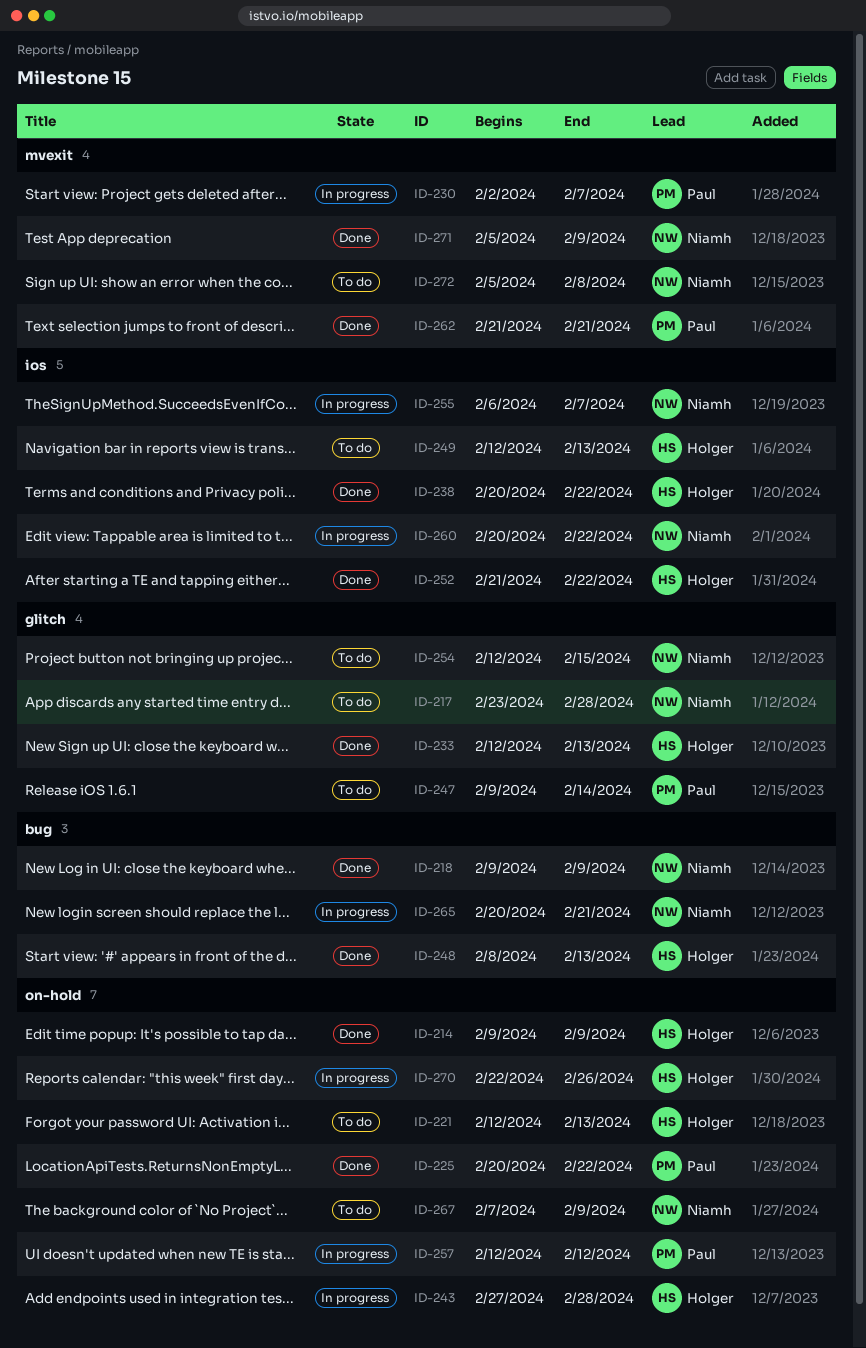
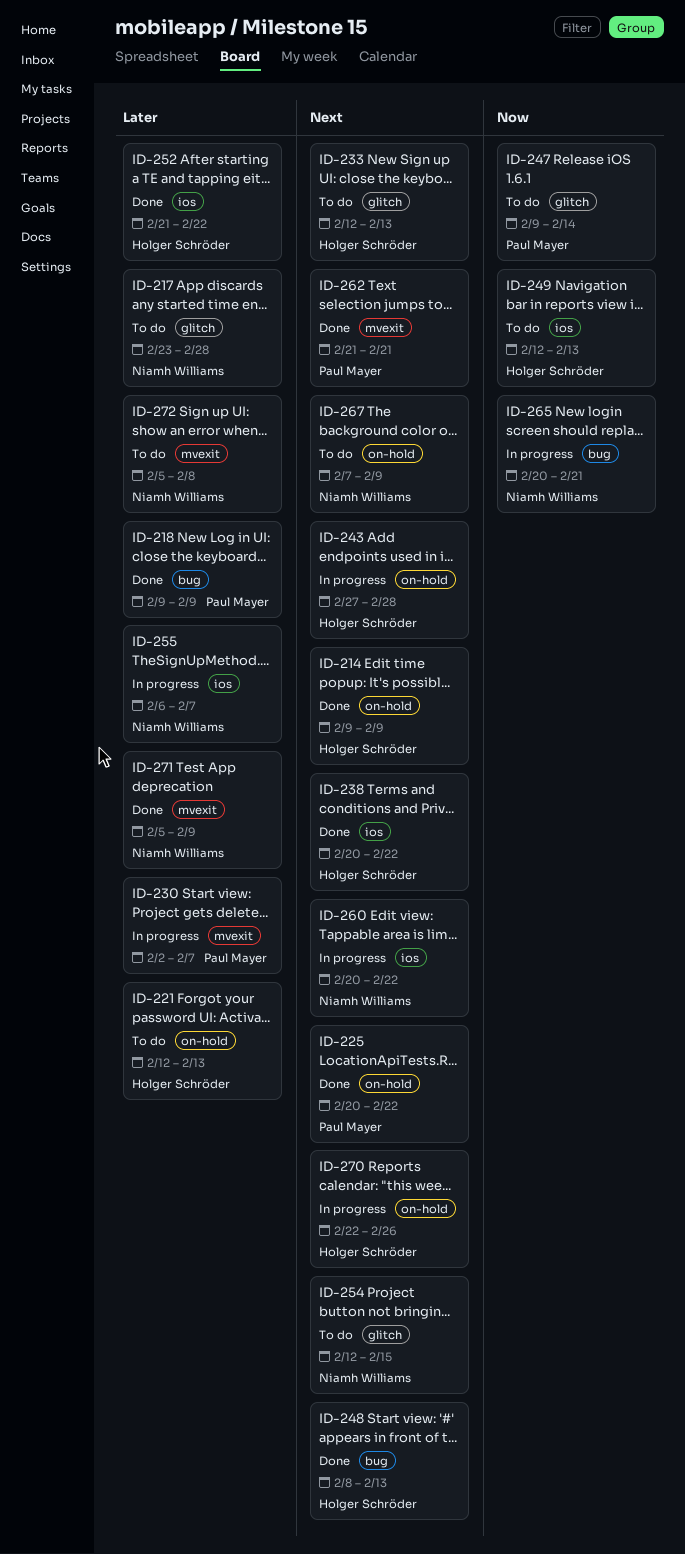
ID-218, owner: Niamh Williams -> Paul Mayer
ID-233, status: Done -> To do
ID-257: present -> none

